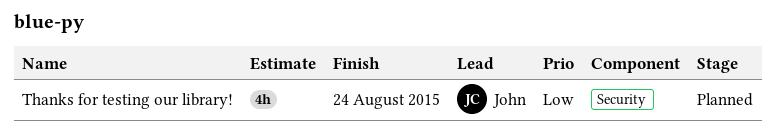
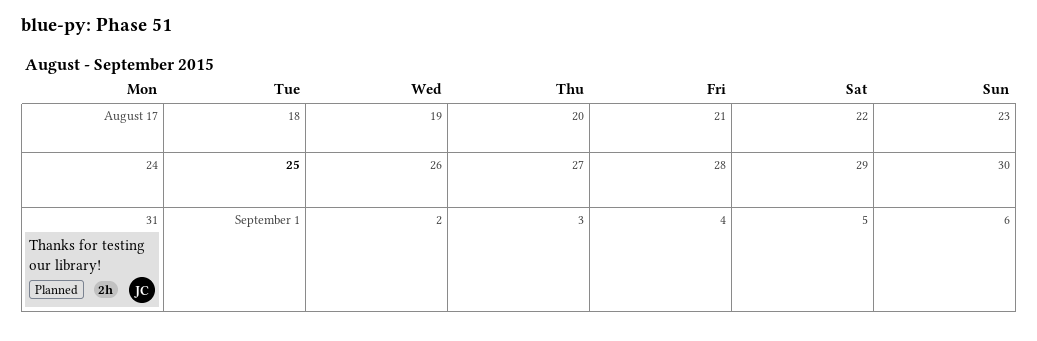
Thanks for testing our library!, estimate: 4h -> 2h
Thanks for testing our library!, due: Aug 24 -> Aug 31

